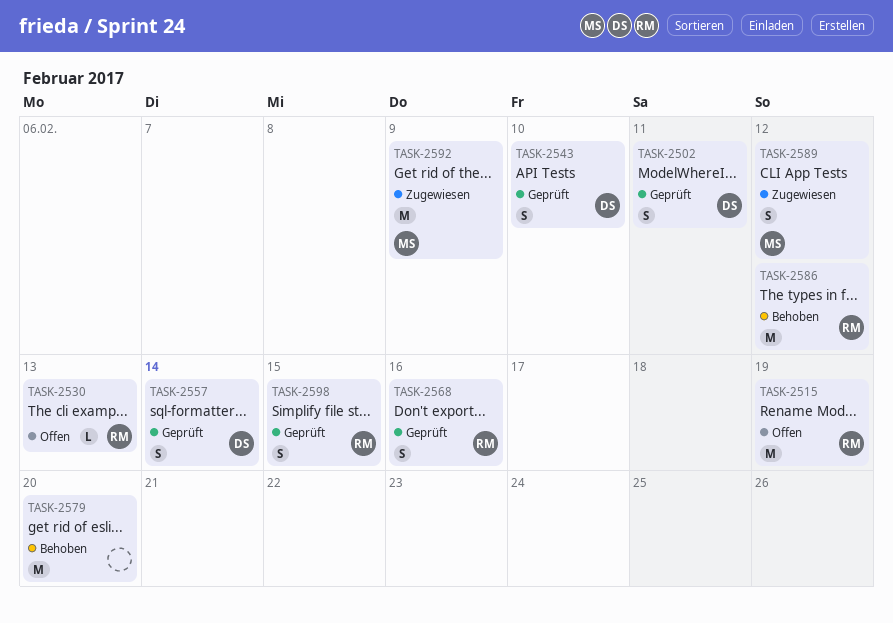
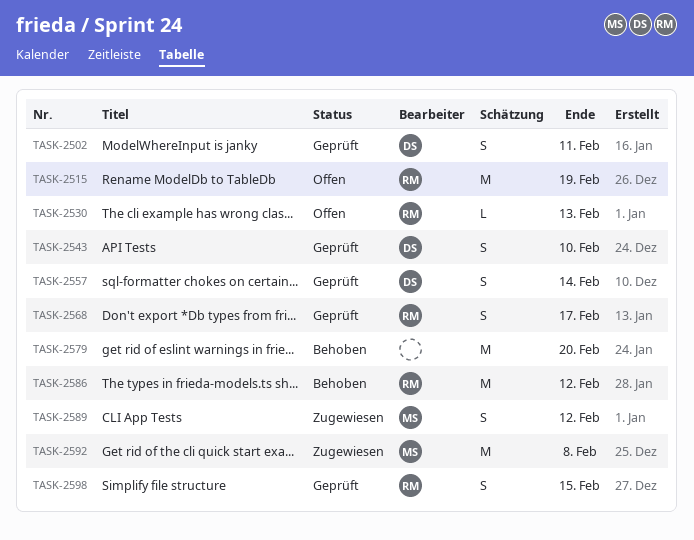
TASK-2568, due: Feb 16 -> Feb 17
TASK-2592, due: Feb 9 -> Feb 8

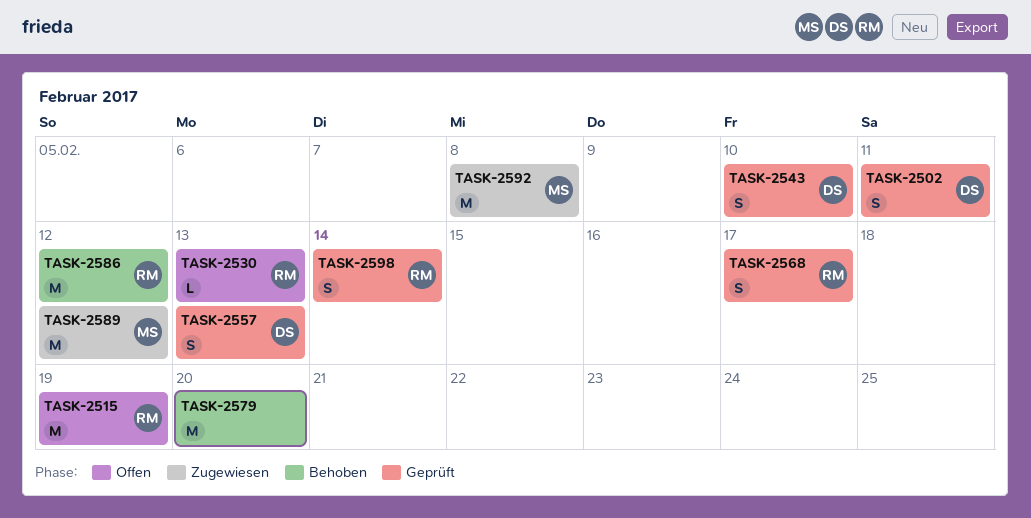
TASK-2557, due: Feb 14 -> Feb 13
TASK-2589, estimate: S -> M
TASK-2598, due: Feb 15 -> Feb 14

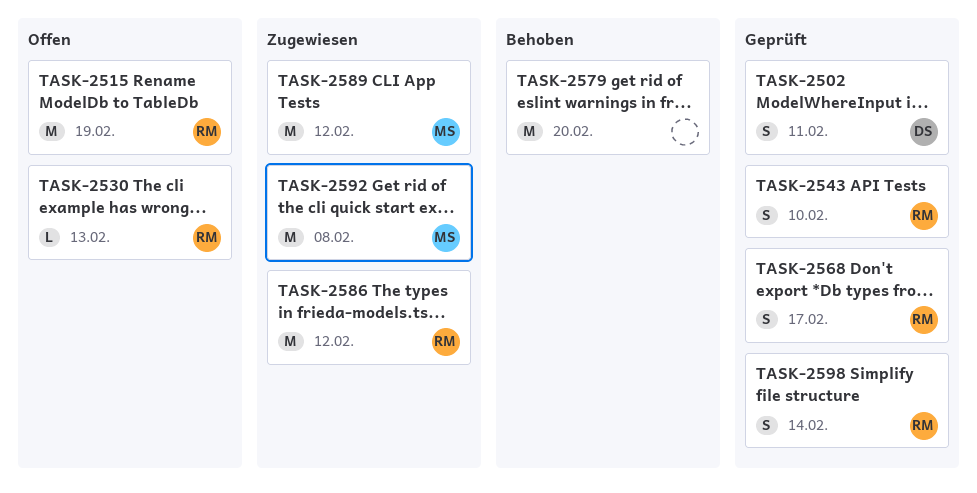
TASK-2543, owner: DS -> RM
TASK-2557: present -> none
TASK-2586, status: Behoben -> Zugewiesen

